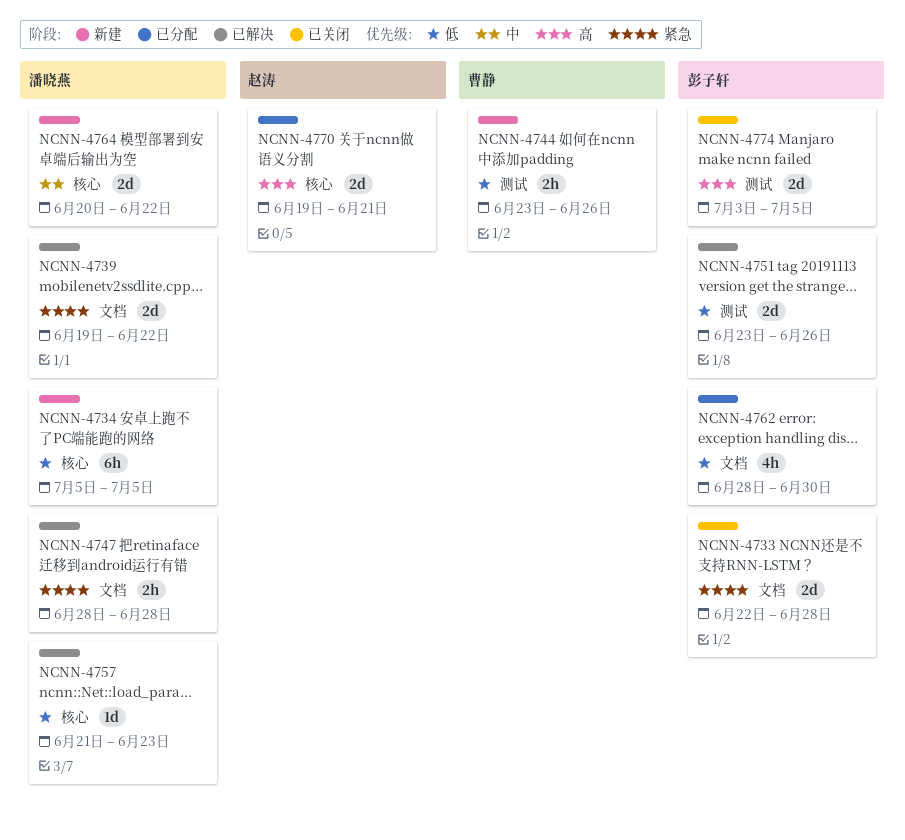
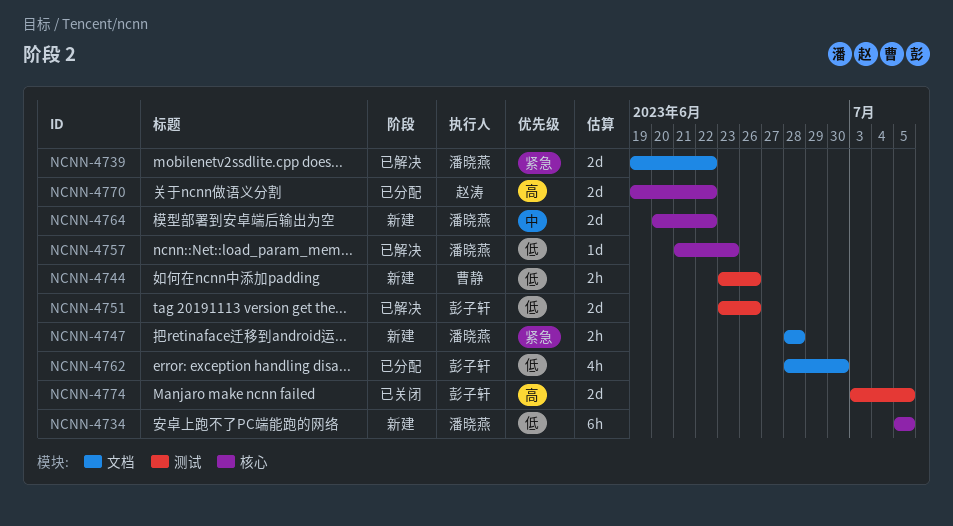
NCNN-4733: present -> none
NCNN-4747, status: 已解决 -> 新建
NCNN-4770, due: Jun 21 -> Jun 22

